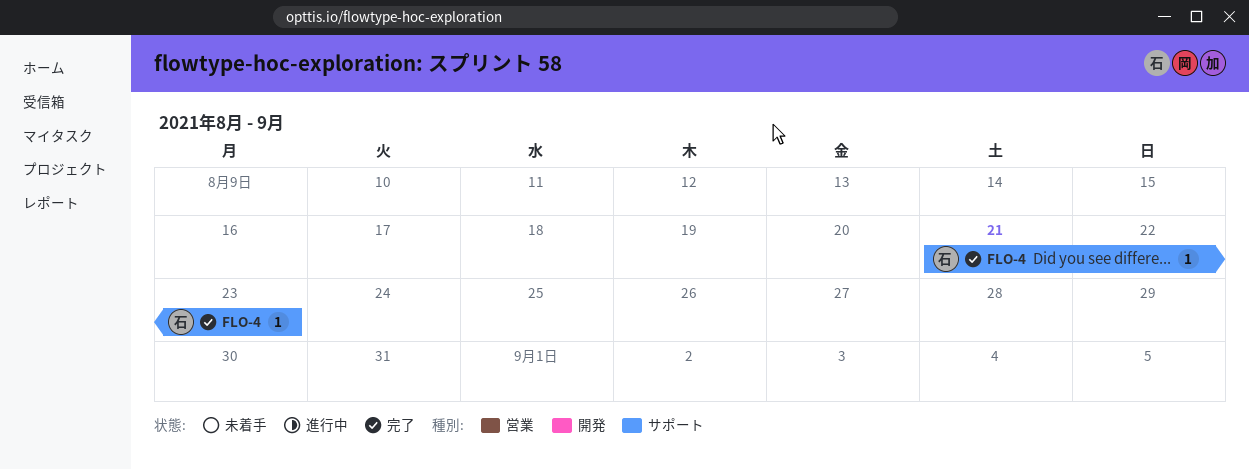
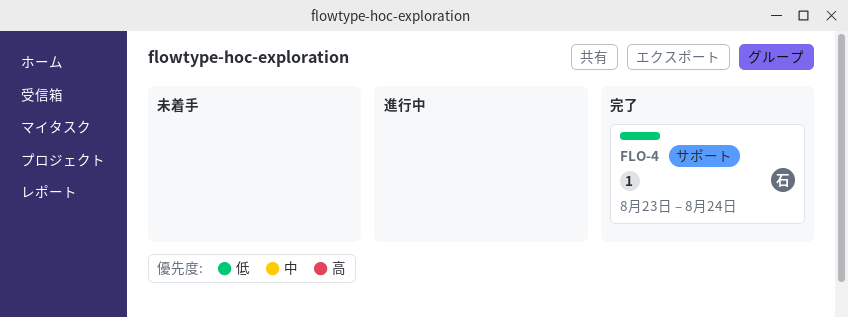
FLO-4, start: Aug 21 -> Aug 23
FLO-4, due: Aug 23 -> Aug 24

